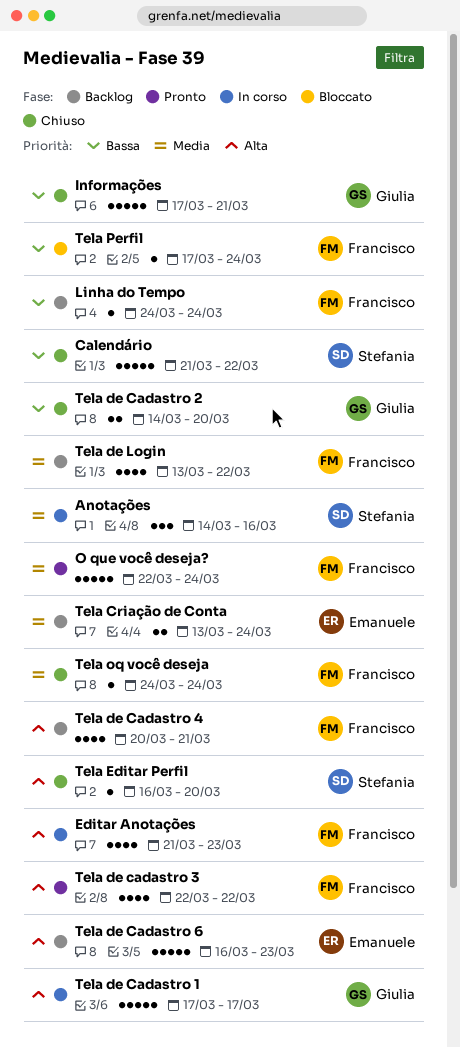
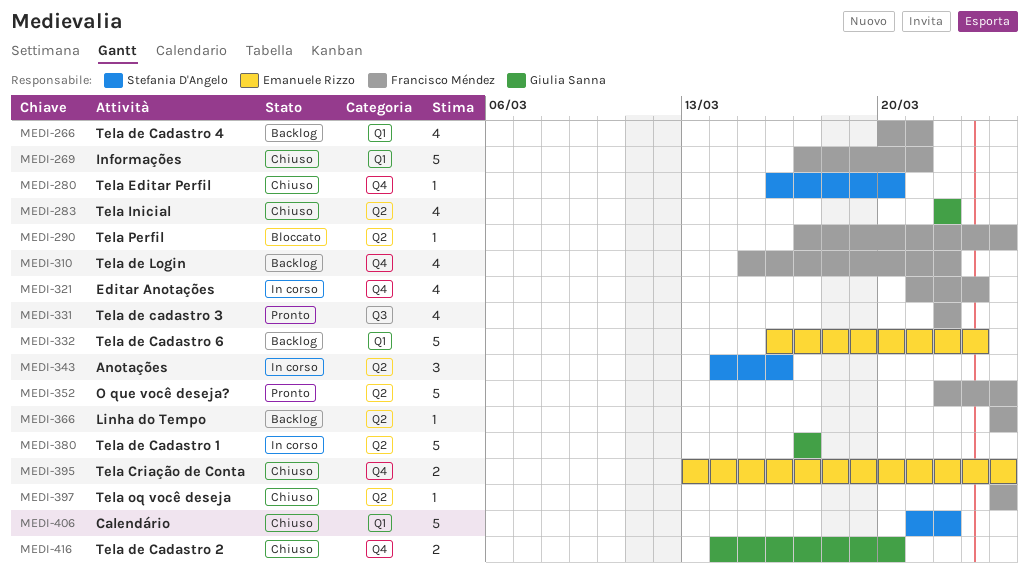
Informações, owner: Giulia Sanna -> Francisco Méndez
Tela Criação de Conta, status: Backlog -> Chiuso
Tela de Login, start: Mar 13 -> Mar 15
Tela Inicial: none -> present

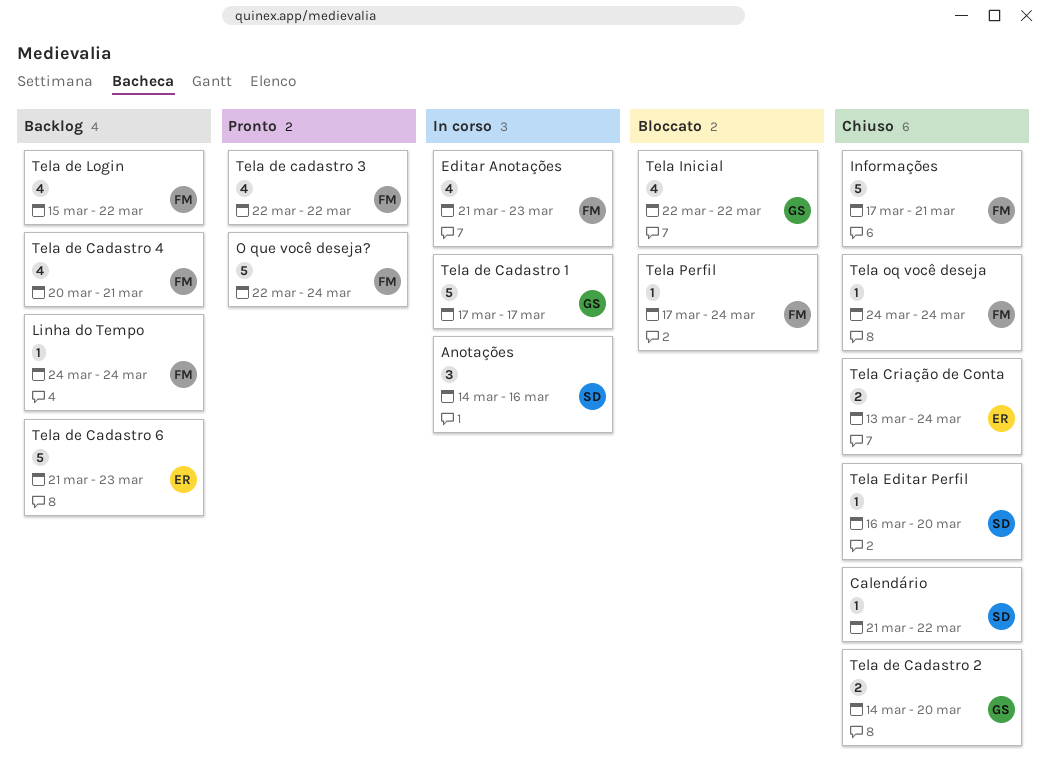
Calendário, estimate: 5 -> 1
Tela de Cadastro 6, start: Mar 16 -> Mar 21
Tela Inicial, status: Chiuso -> Bloccato

